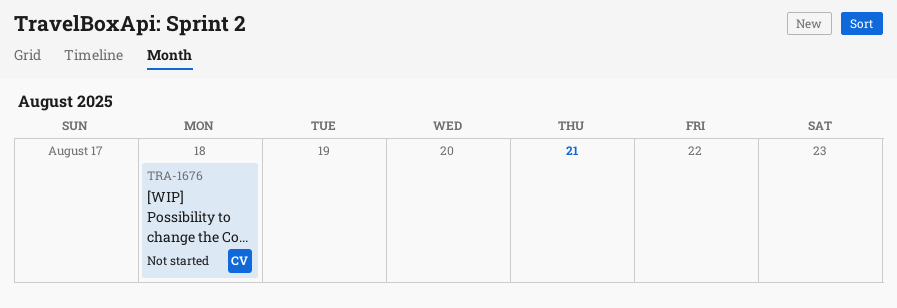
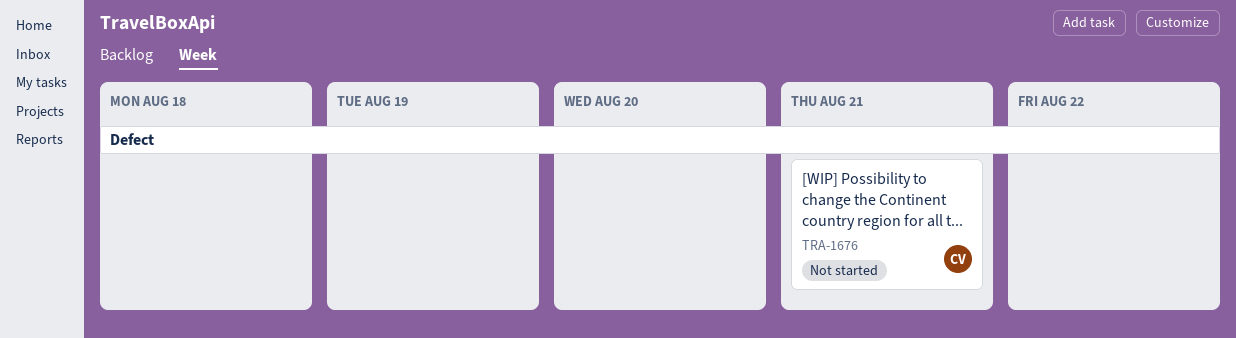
TRA-1676, due: Aug 18 -> Aug 21

